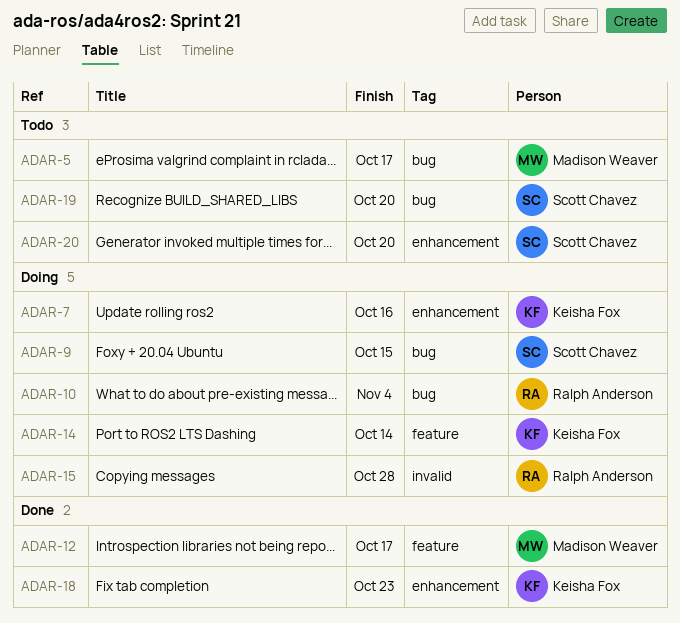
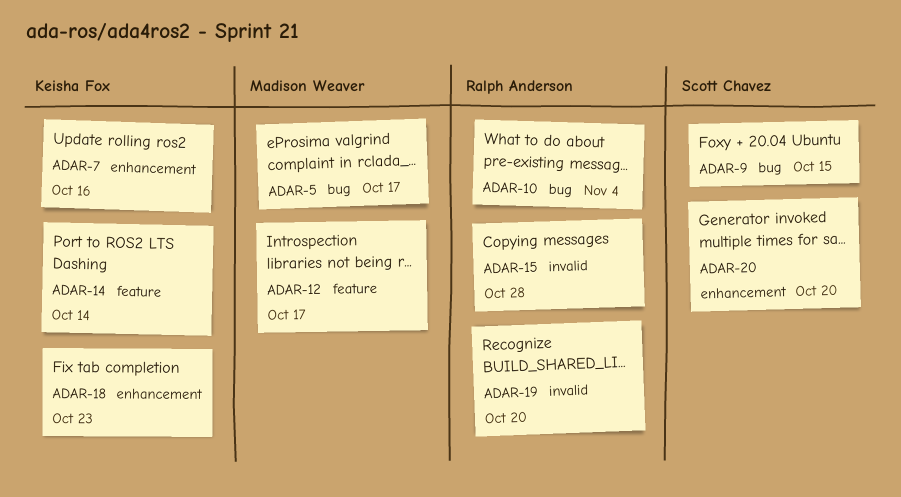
ADAR-19, owner: Scott Chavez -> Ralph Anderson
ADAR-19, label: bug -> invalid

